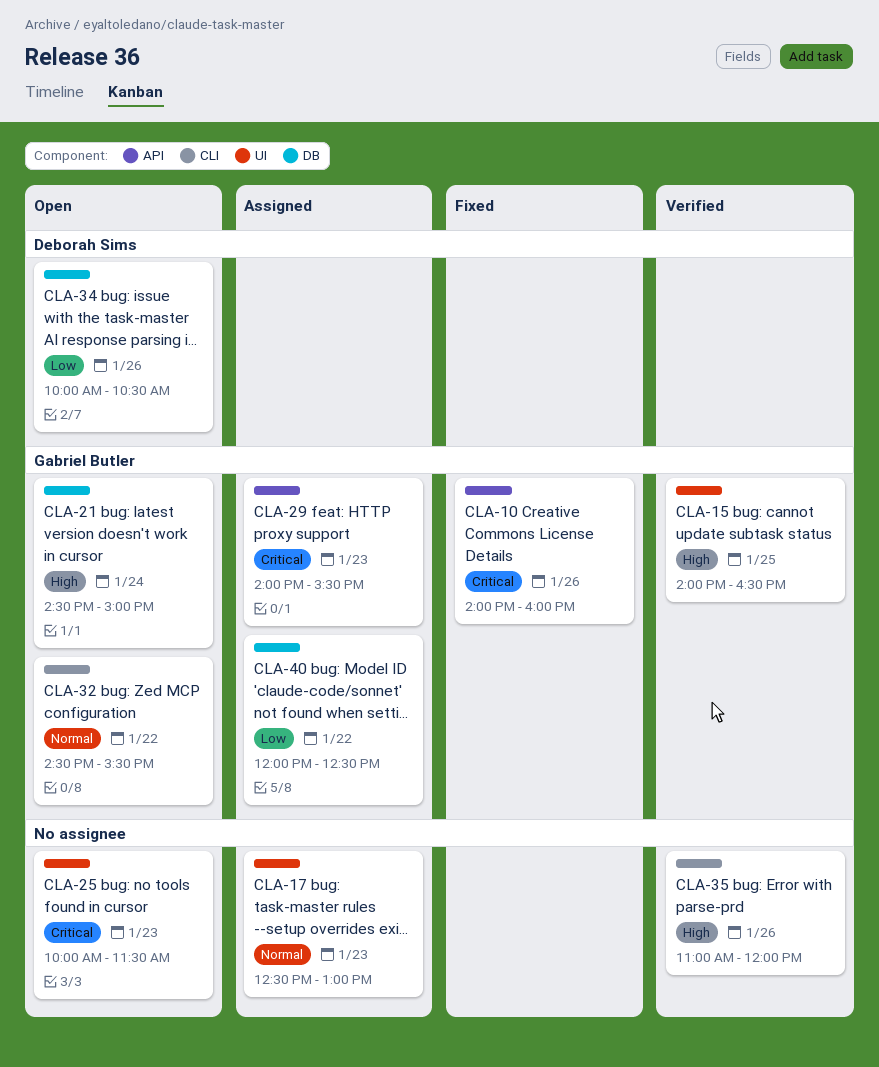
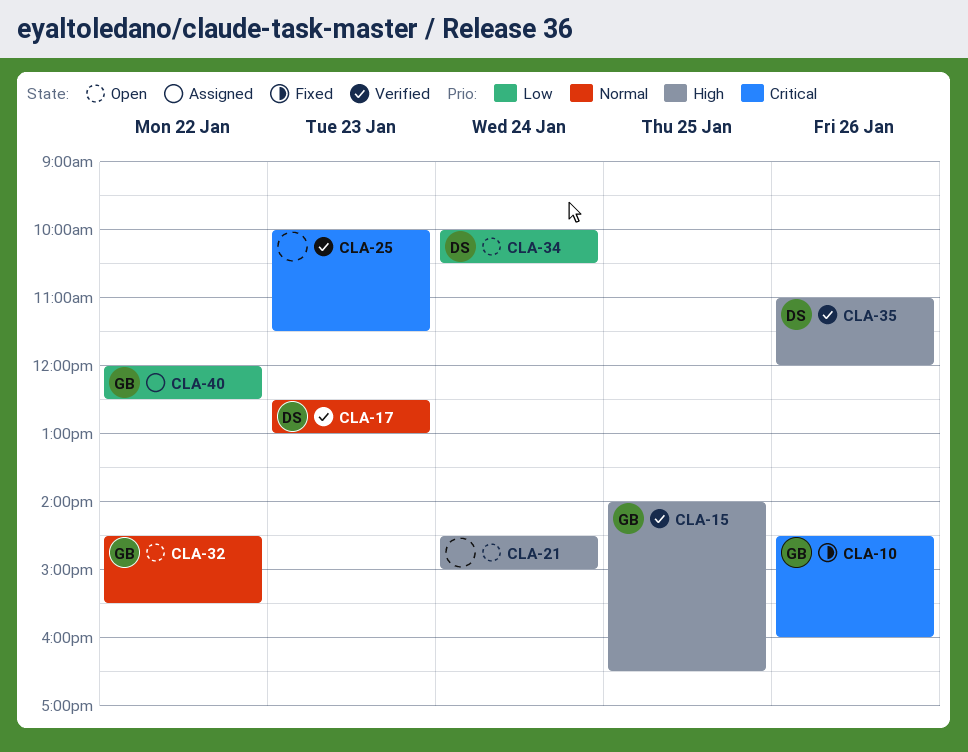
CLA-10, begins: 14:00 -> 14:30
CLA-17, status: Assigned -> Verified
CLA-17, owner: none -> Deborah Sims
CLA-21, owner: Gabriel Butler -> none
CLA-25, status: Open -> Verified
CLA-29: present -> none
CLA-34, day: Jan 26 -> Jan 24
CLA-35, owner: none -> Deborah Sims

